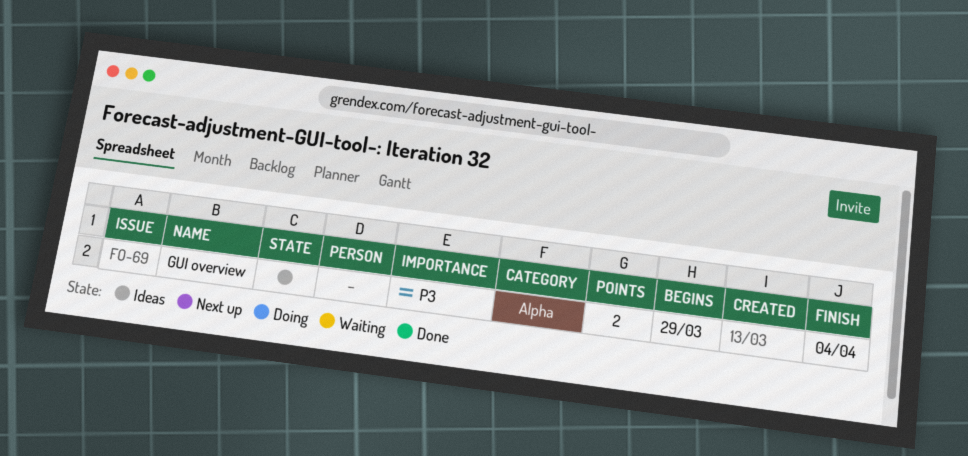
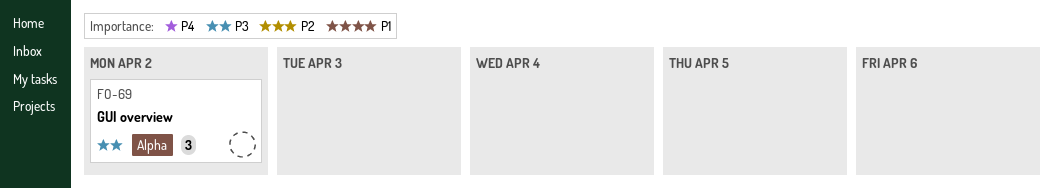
FO-69, estimate: 2 -> 3
FO-69, due: Apr 4 -> Apr 2

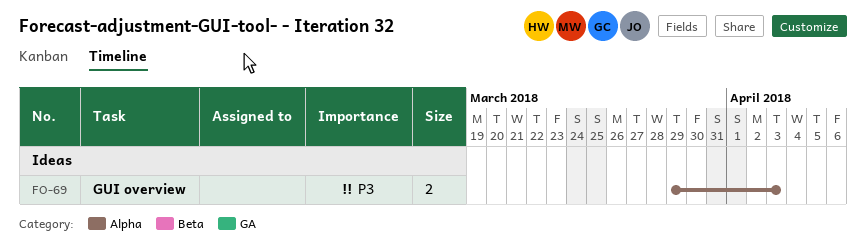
FO-69, estimate: 3 -> 2
FO-69, due: Apr 2 -> Apr 3

